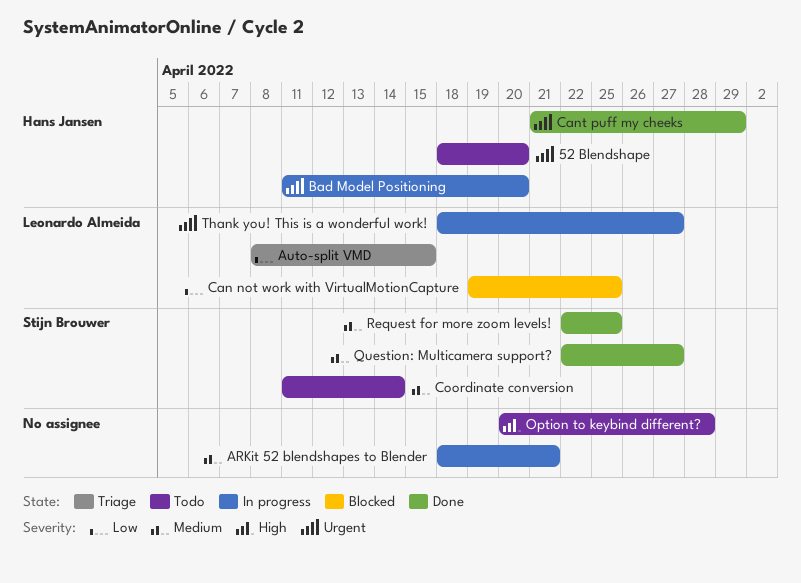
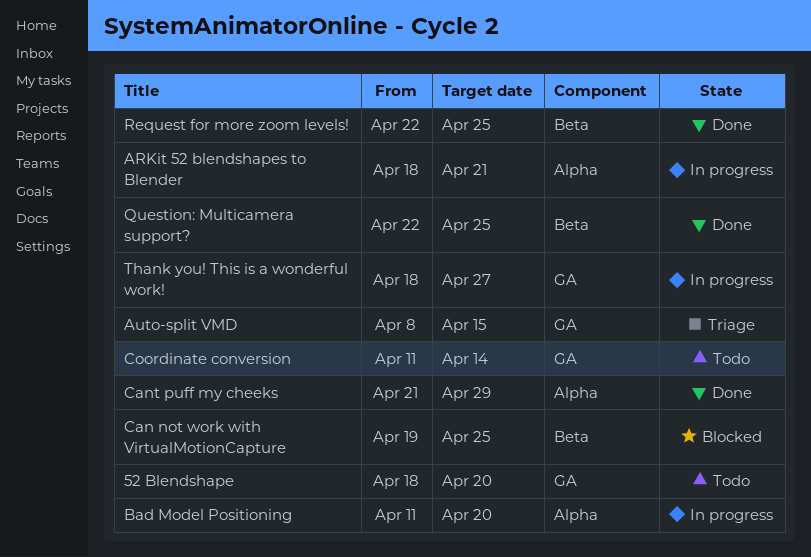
Option to keybind different?: present -> none
Question: Multicamera support?, due: Apr 27 -> Apr 25

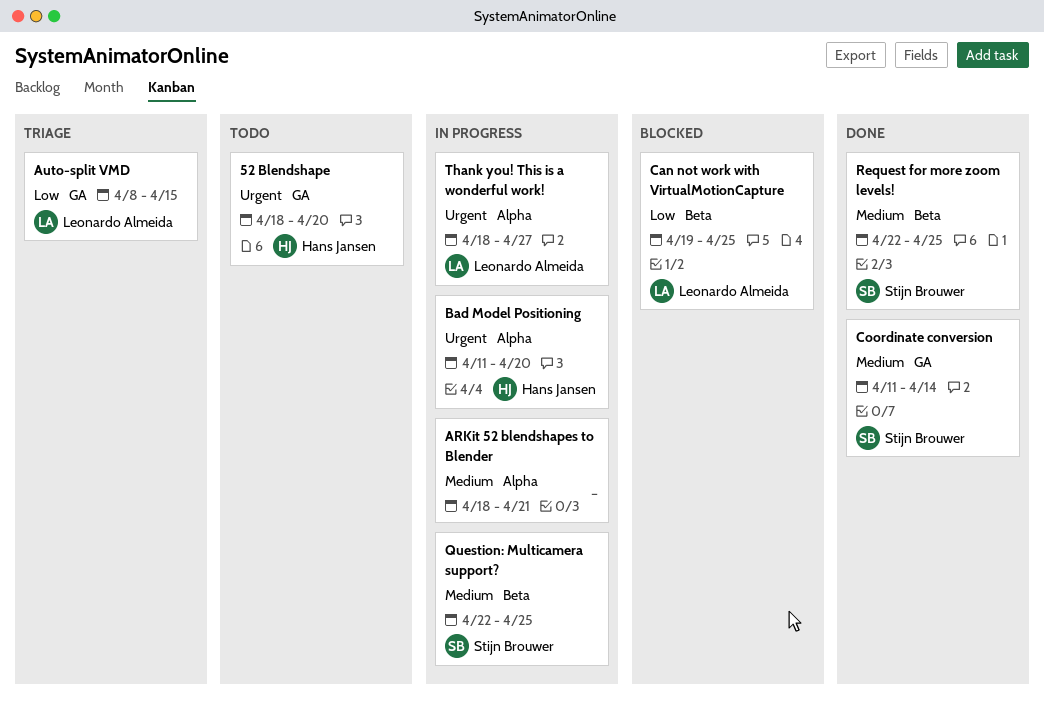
Cant puff my cheeks: present -> none
Coordinate conversion, status: Todo -> Done
Question: Multicamera support?, status: Done -> In progress
Thank you! This is a wonderful work!, label: GA -> Alpha

